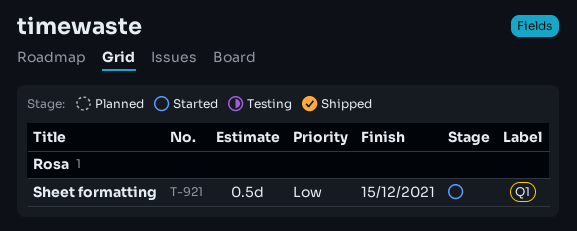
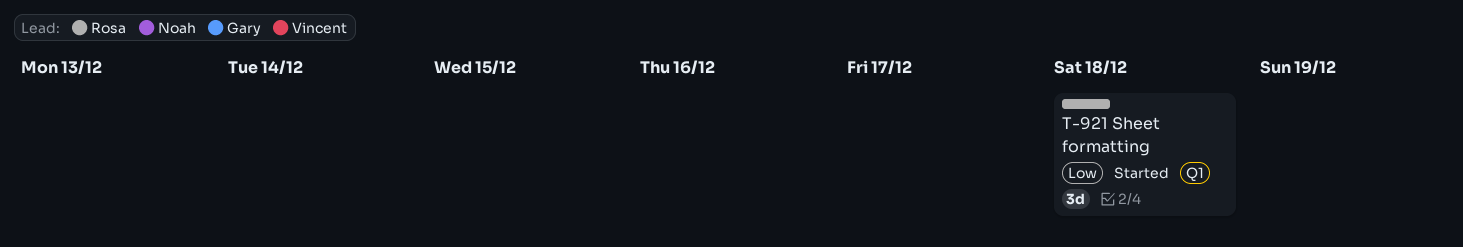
T-921, estimate: 0.5d -> 3d
T-921, due: Dec 15 -> Dec 18

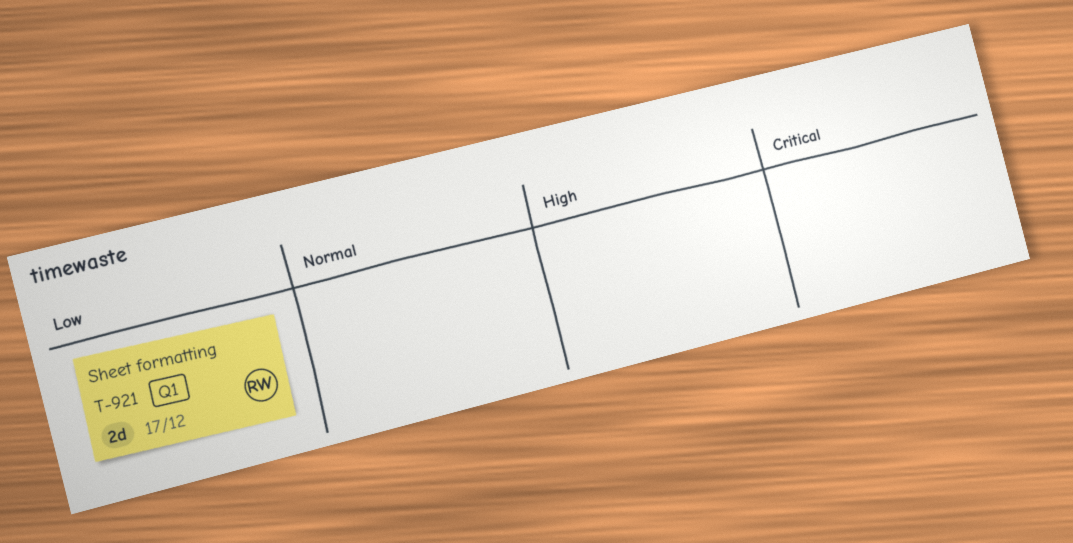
T-921, estimate: 3d -> 2d
T-921, due: Dec 18 -> Dec 17

